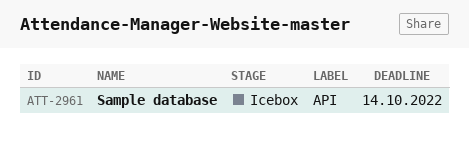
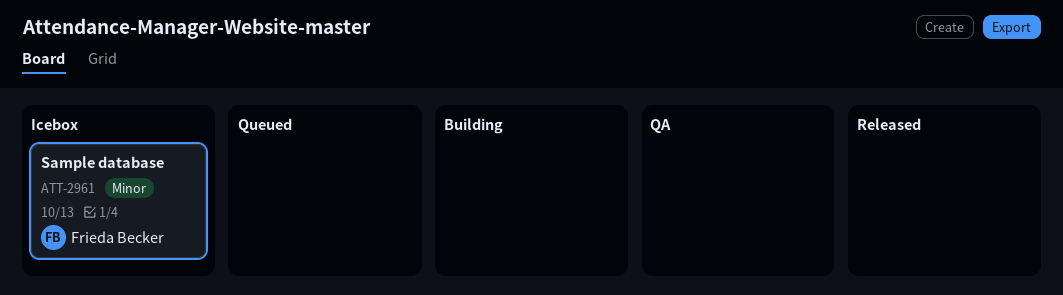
ATT-2961, due: Oct 14 -> Oct 13

